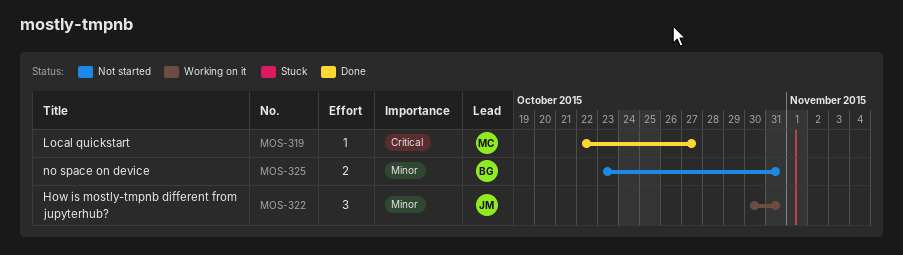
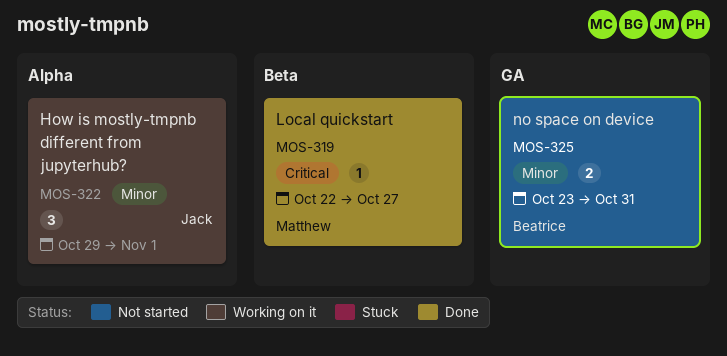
MOS-322, start: Oct 30 -> Oct 29
MOS-322, due: Oct 31 -> Nov 1

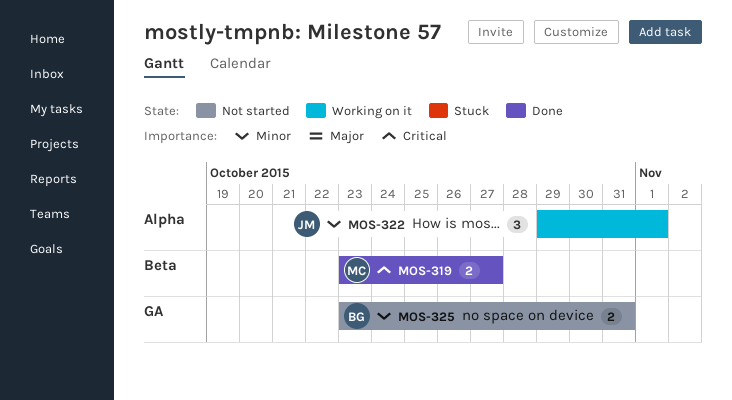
MOS-319, estimate: 1 -> 2
MOS-319, start: Oct 22 -> Oct 23

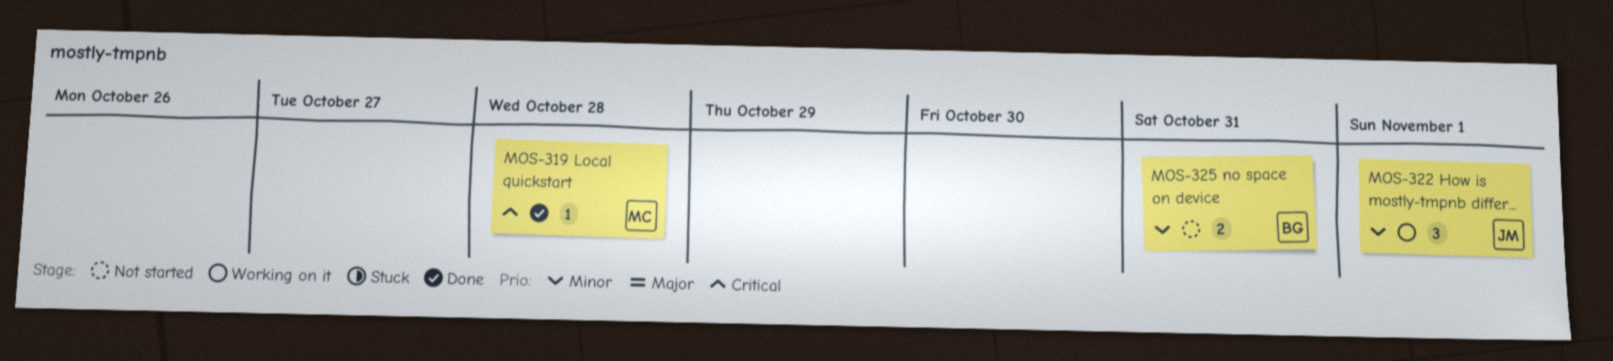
MOS-319, estimate: 2 -> 1
MOS-319, due: Oct 27 -> Oct 28

